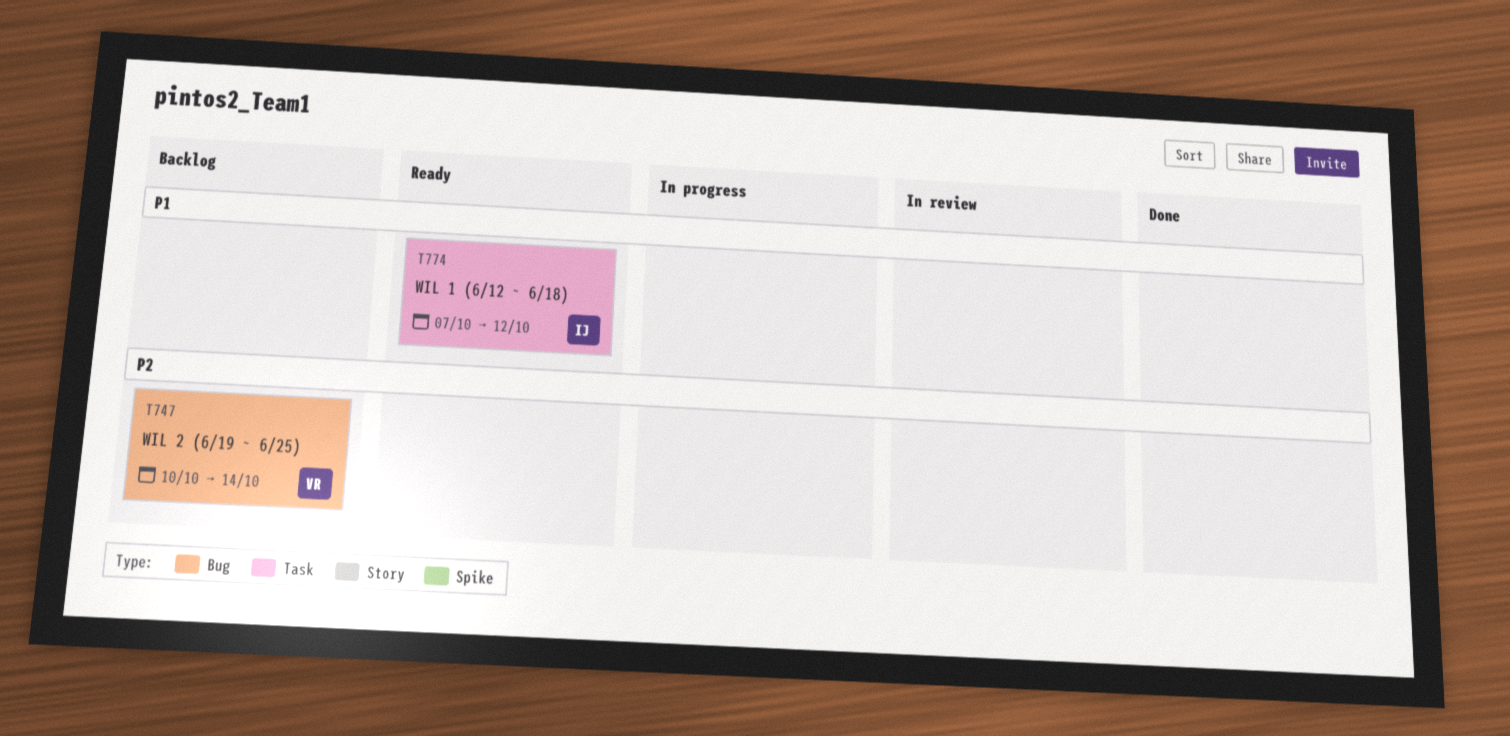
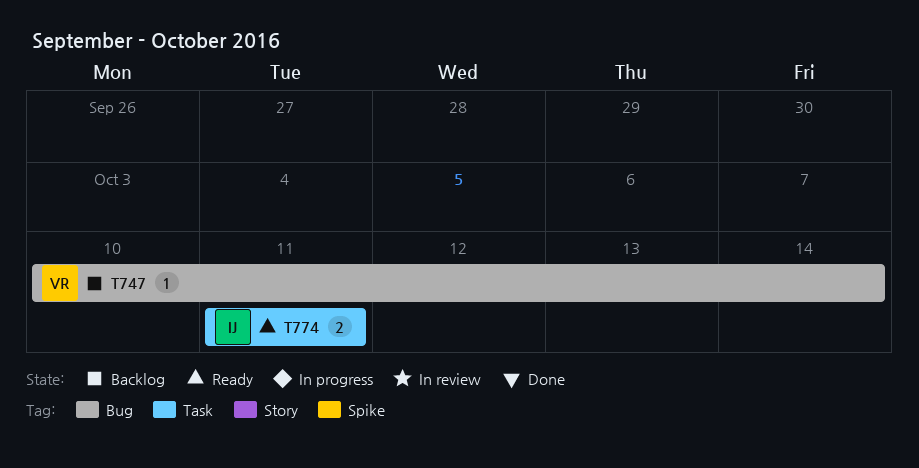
T774, start: Oct 7 -> Oct 11
T774, due: Oct 12 -> Oct 11

